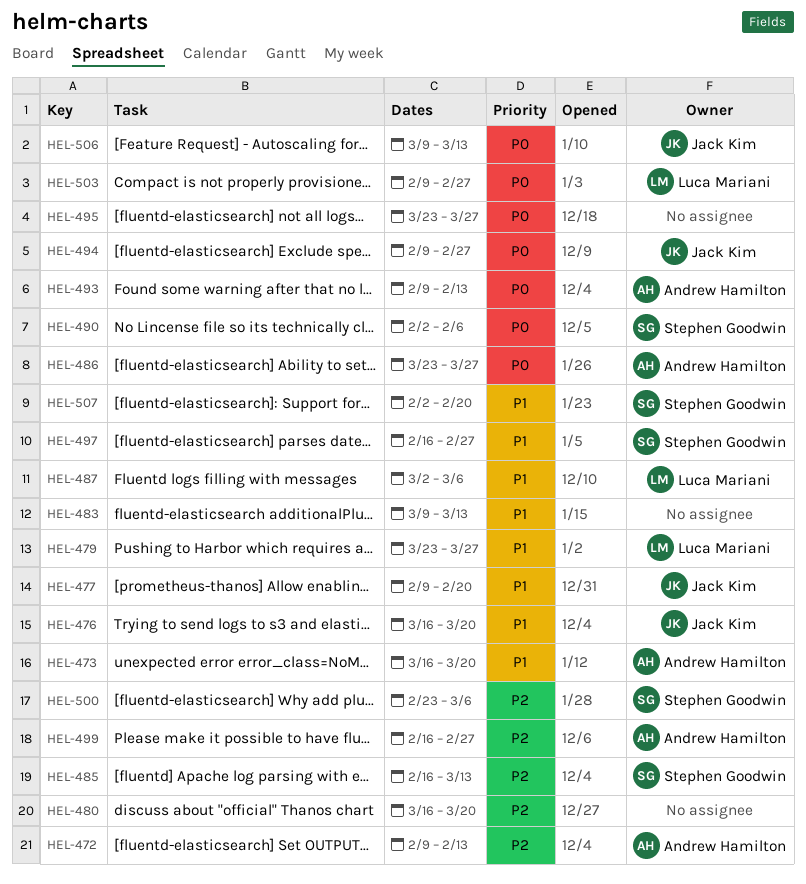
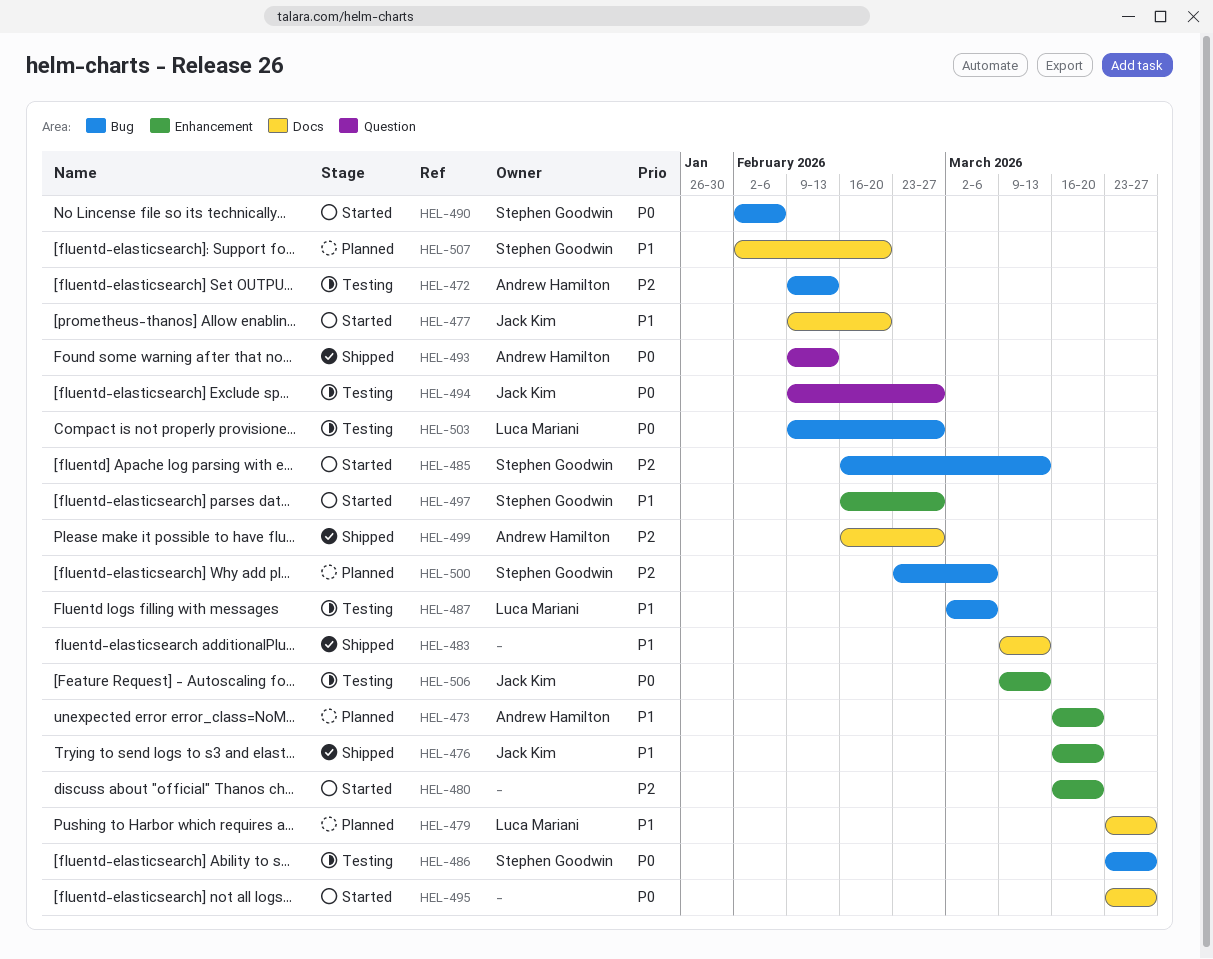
HEL-486, owner: Andrew Hamilton -> Stephen Goodwin

